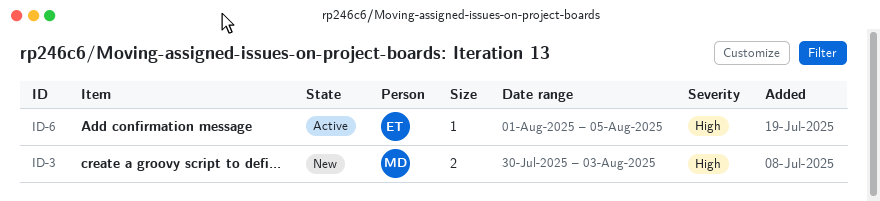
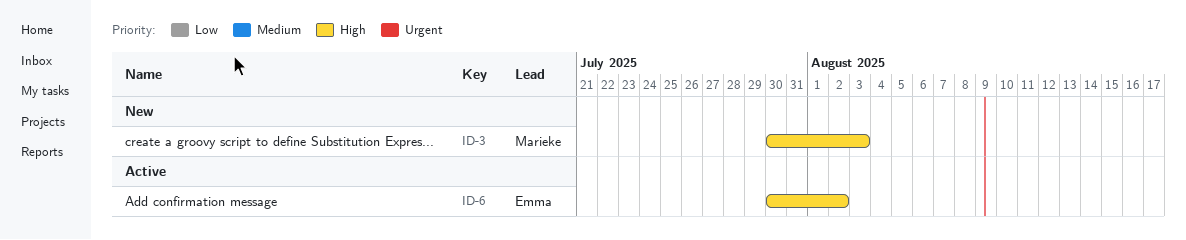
ID-6, start: Aug 1 -> Jul 30
ID-6, due: Aug 5 -> Aug 2

